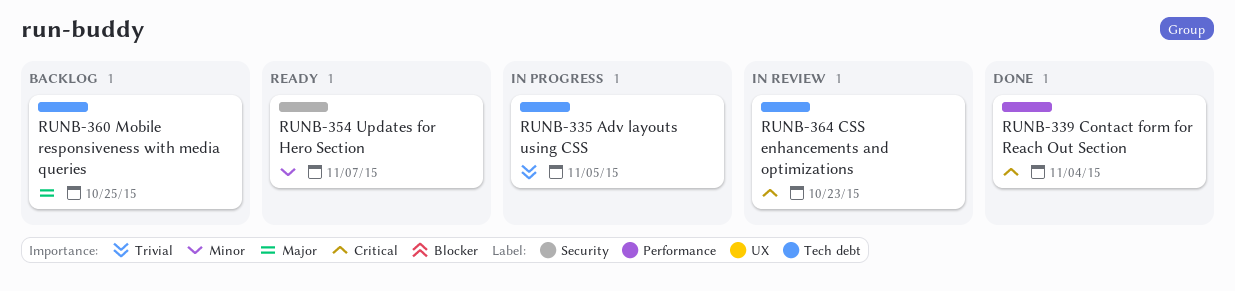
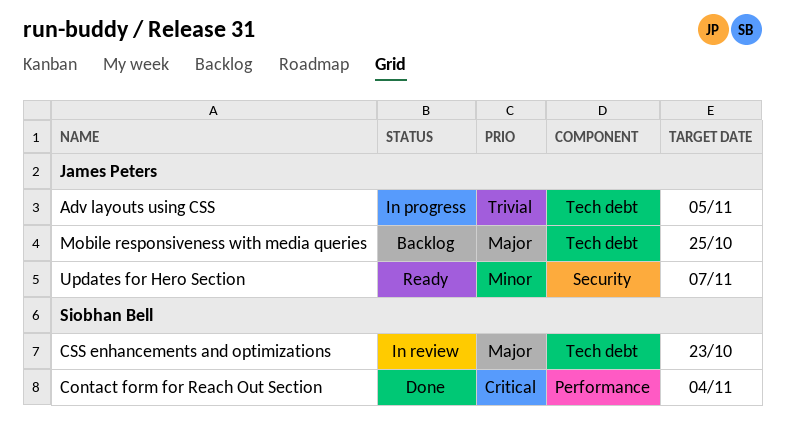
CSS enhancements and optimizations, priority: Critical -> Major

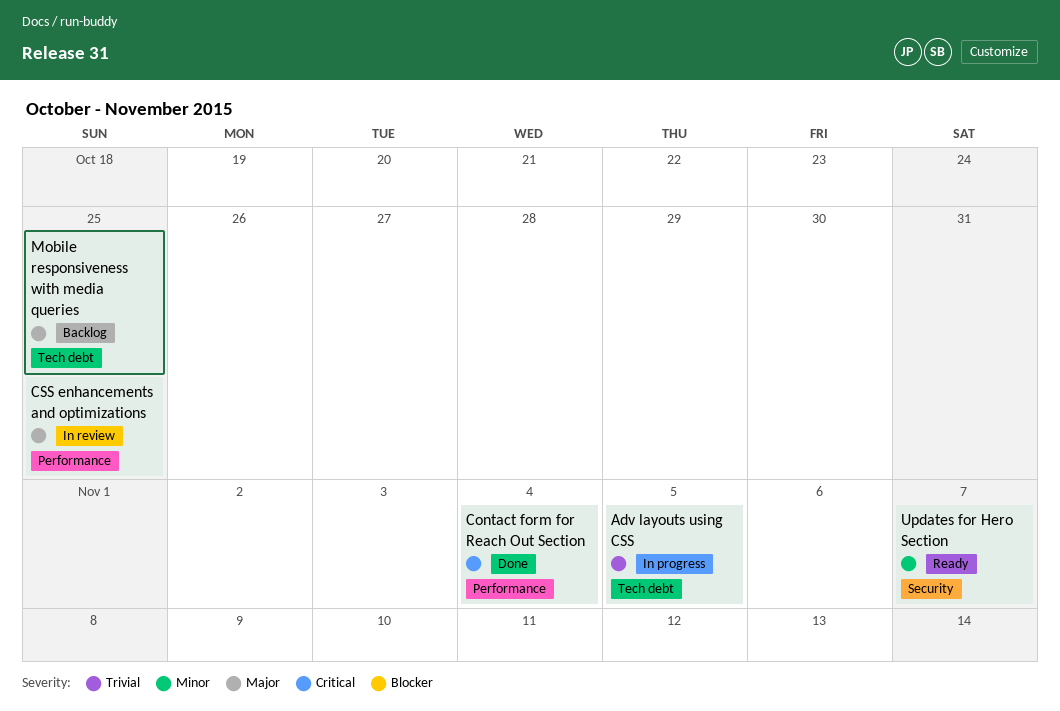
CSS enhancements and optimizations, label: Tech debt -> Performance
CSS enhancements and optimizations, due: Oct 23 -> Oct 25

